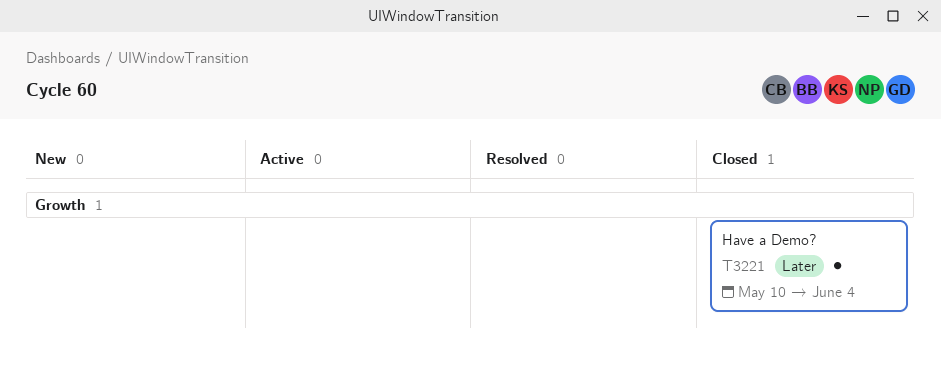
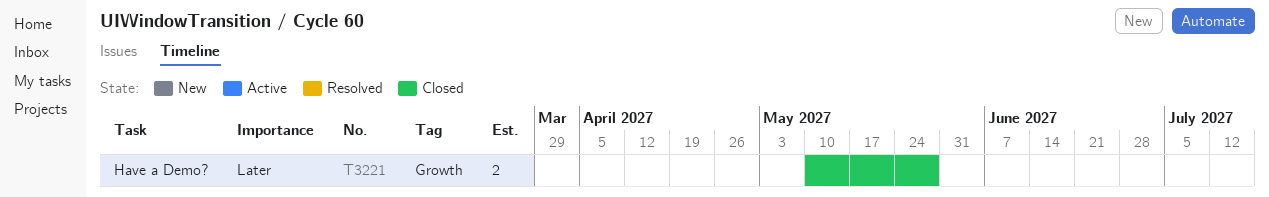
T3221, estimate: 1 -> 2
T3221, due: Jun 4 -> May 28

